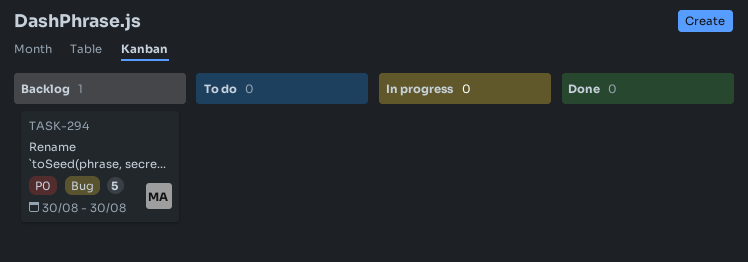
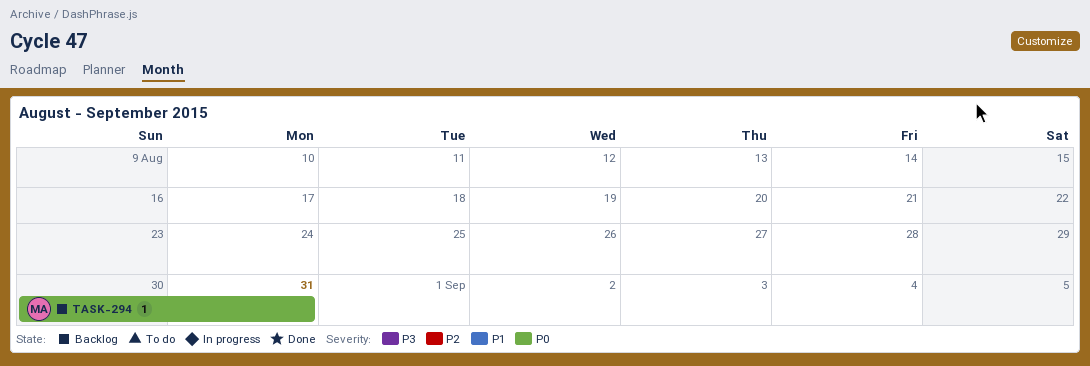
TASK-294, estimate: 5 -> 1
TASK-294, due: Aug 30 -> Aug 31

